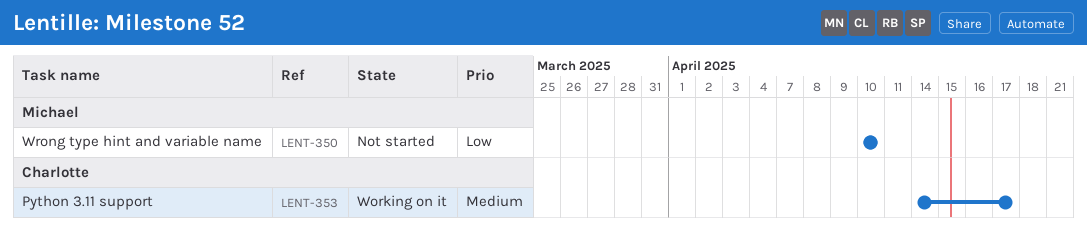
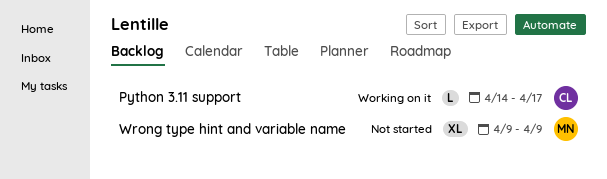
Wrong type hint and variable name, start: Apr 10 -> Apr 9
Wrong type hint and variable name, due: Apr 10 -> Apr 9

